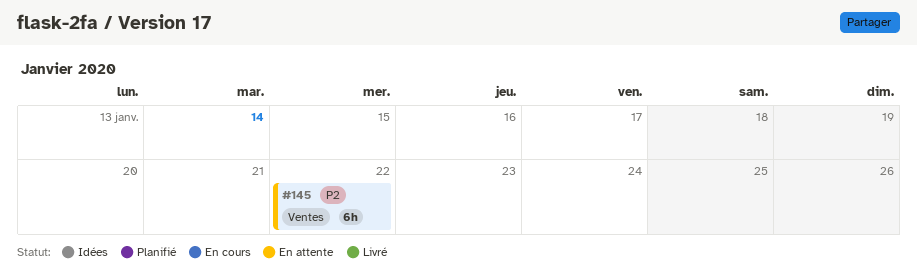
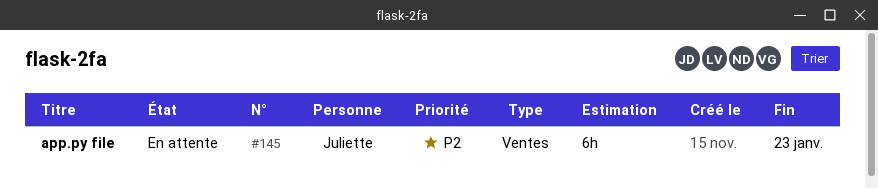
#145, due: Jan 22 -> Jan 23

